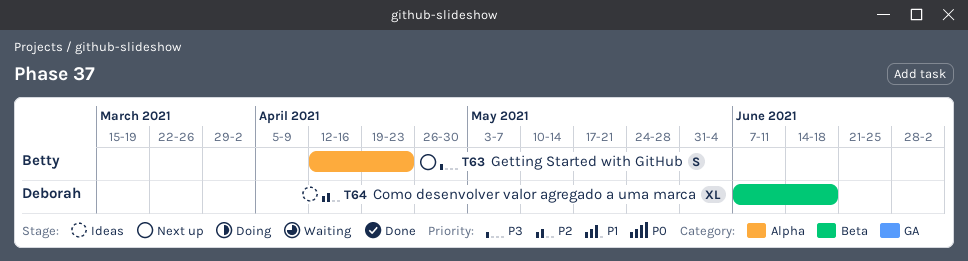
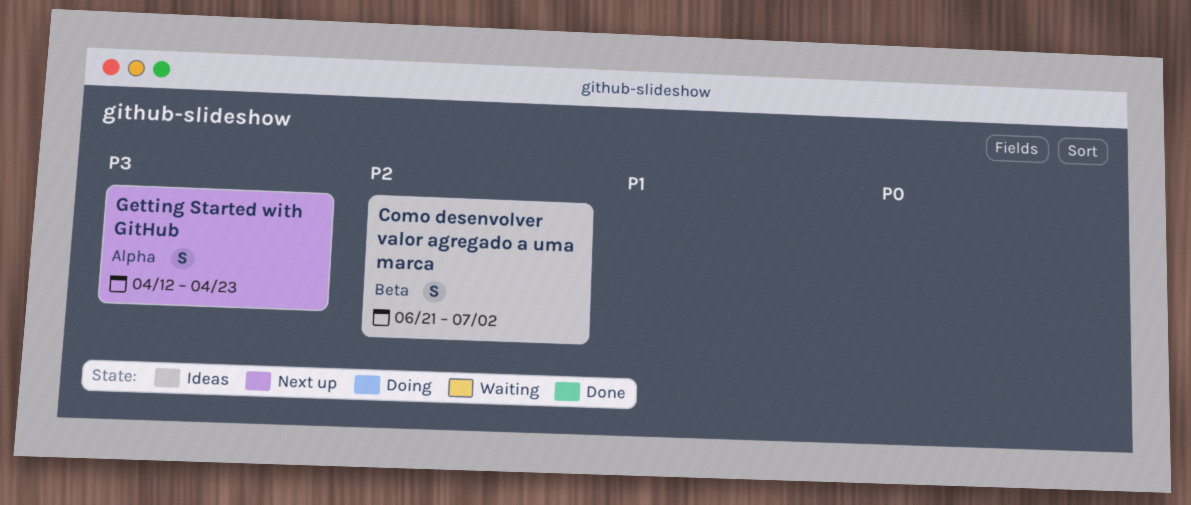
Como desenvolver valor agregado a uma marca, estimate: XL -> S
Como desenvolver valor agregado a uma marca, start: Jun 7 -> Jun 21
Como desenvolver valor agregado a uma marca, due: Jun 18 -> Jul 2

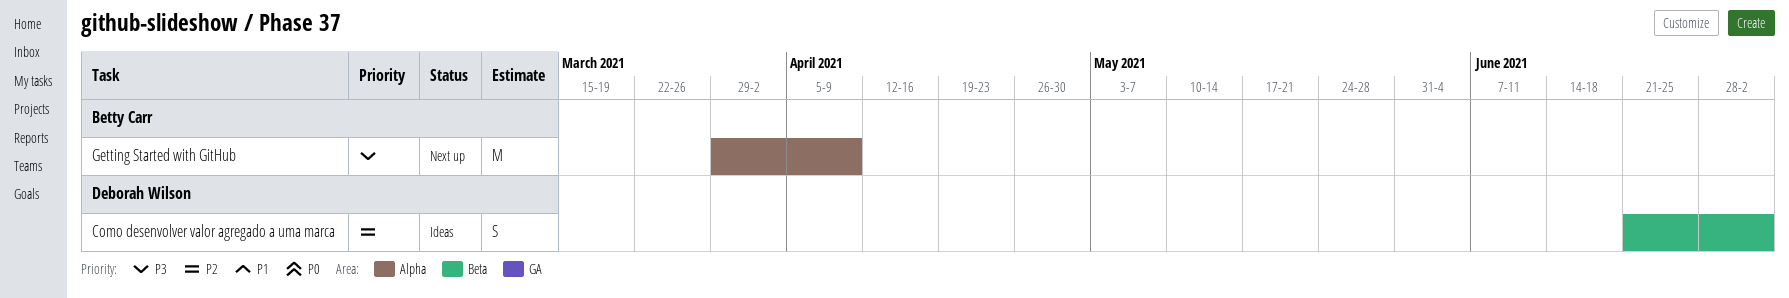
Getting Started with GitHub, estimate: S -> M
Getting Started with GitHub, start: Apr 12 -> Mar 29
Getting Started with GitHub, due: Apr 23 -> Apr 9

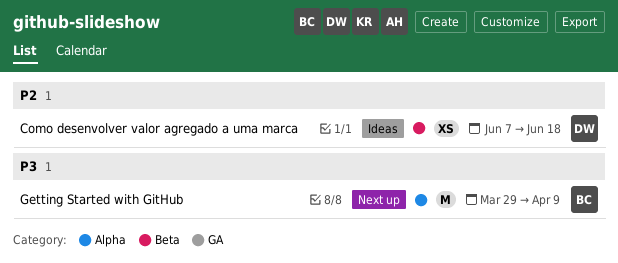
Como desenvolver valor agregado a uma marca, estimate: S -> XS
Como desenvolver valor agregado a uma marca, start: Jun 21 -> Jun 7
Como desenvolver valor agregado a uma marca, due: Jul 2 -> Jun 18

